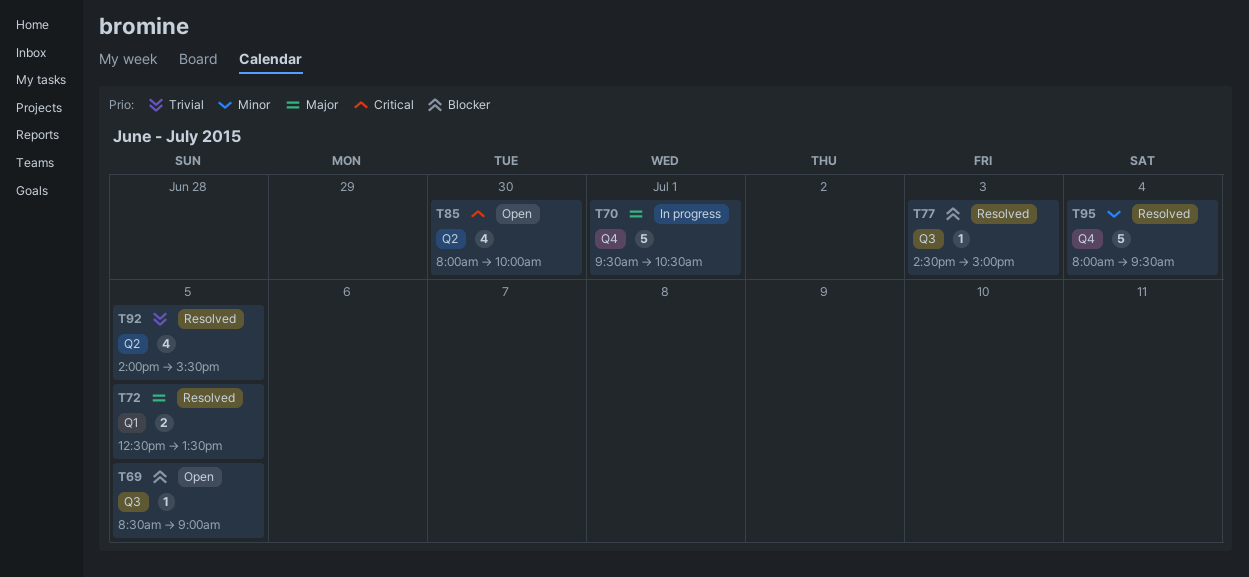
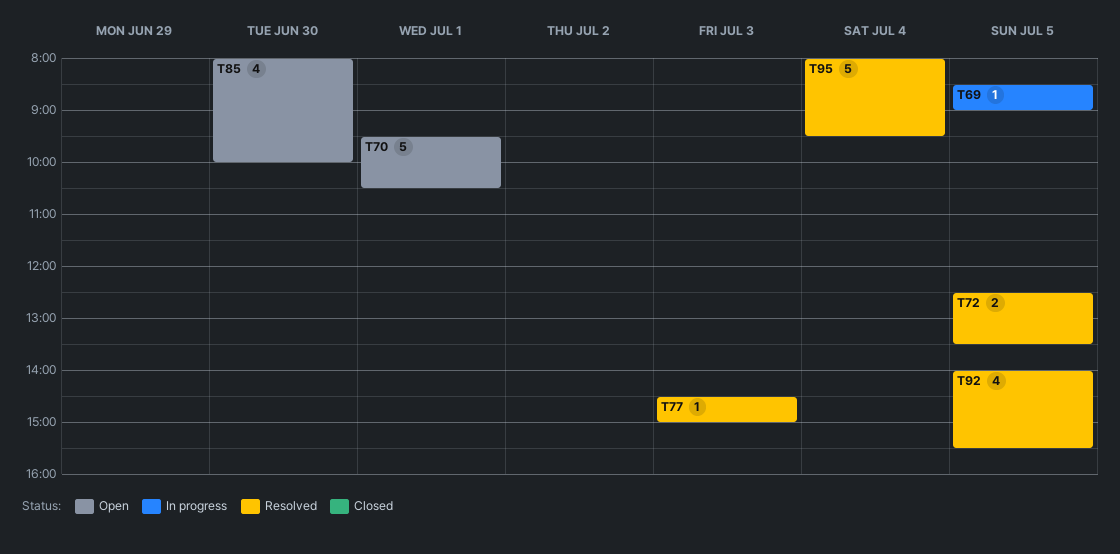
T69, status: Open -> In progress
T70, status: In progress -> Open

